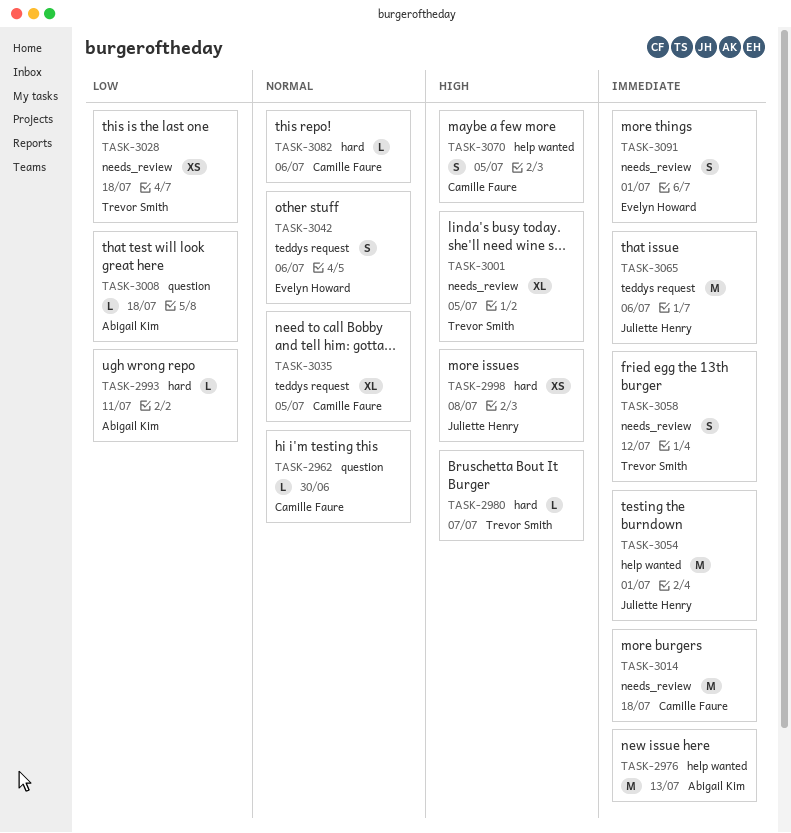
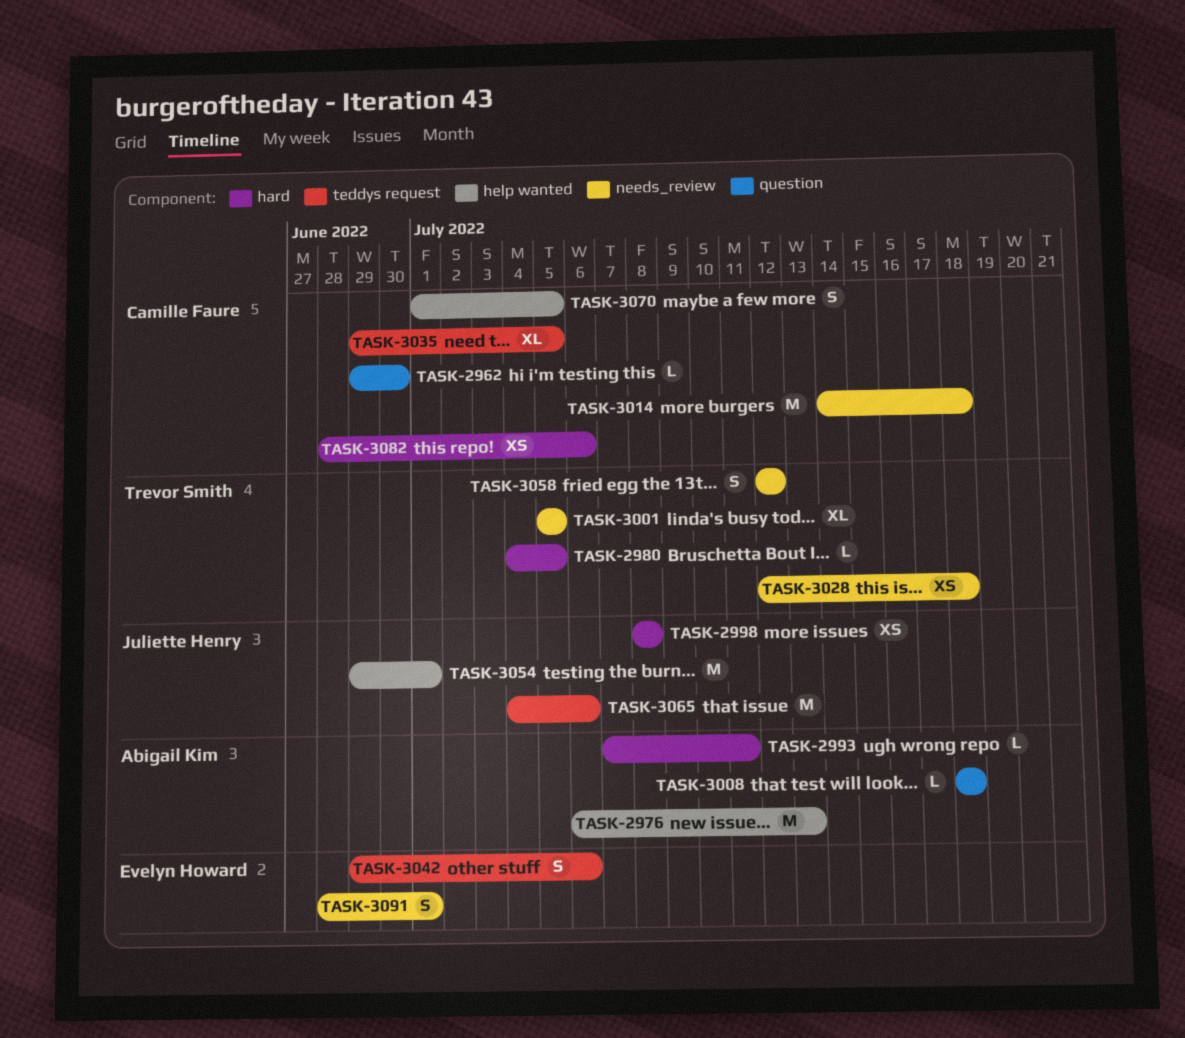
TASK-2980, due: Jul 7 -> Jul 5
TASK-3082, estimate: L -> XS

